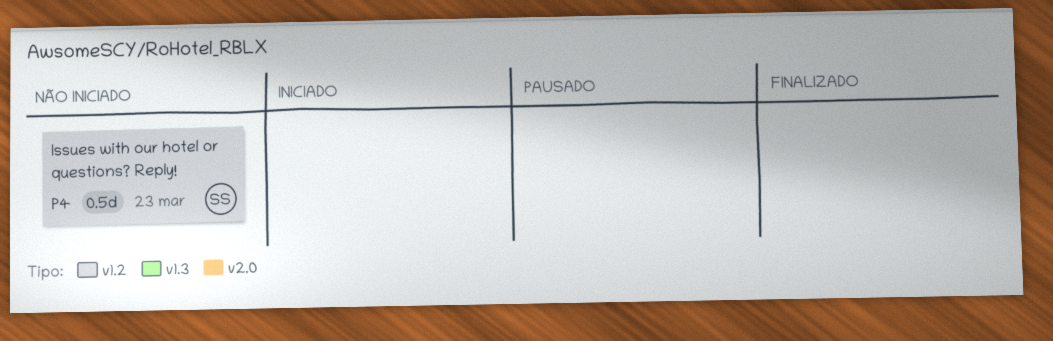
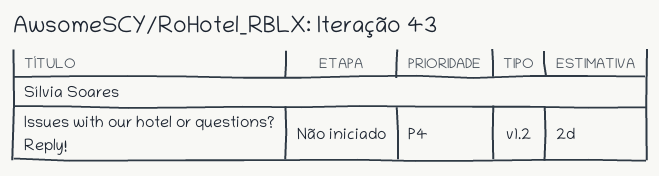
Issues with our hotel or questions? Reply!, estimate: 0.5d -> 2d

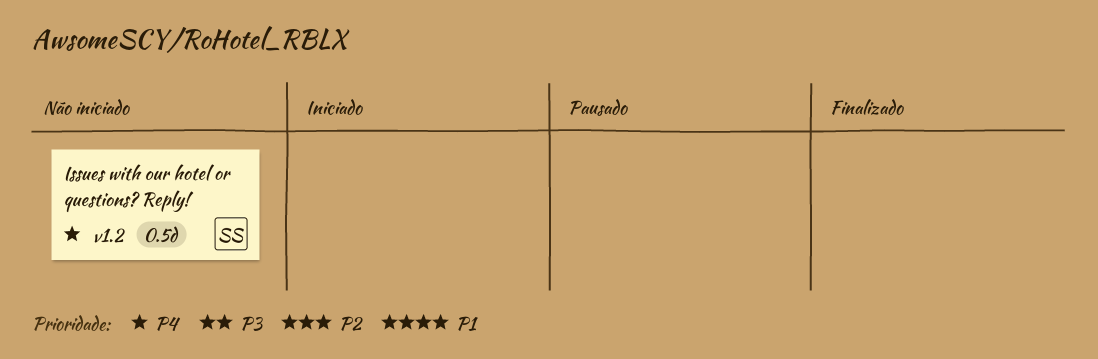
Issues with our hotel or questions? Reply!, estimate: 2d -> 0.5d

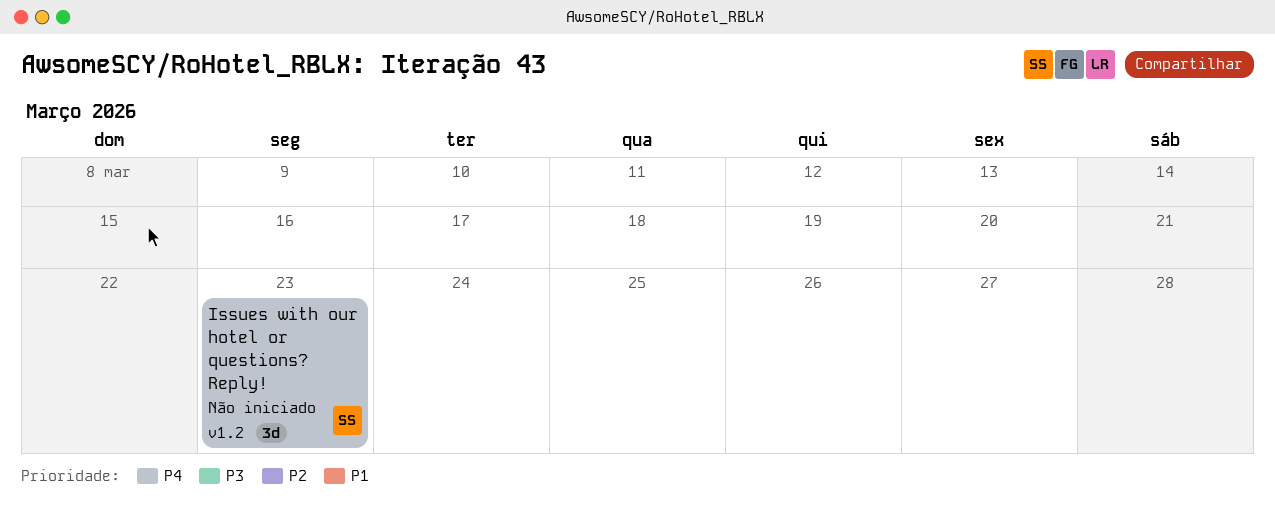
Issues with our hotel or questions? Reply!, estimate: 0.5d -> 3d

